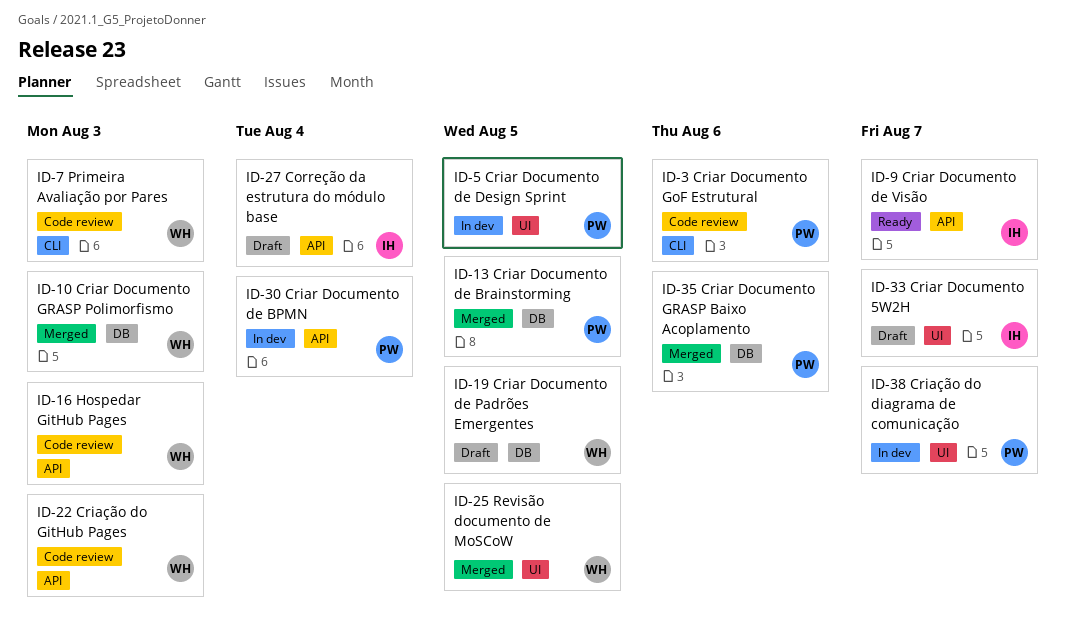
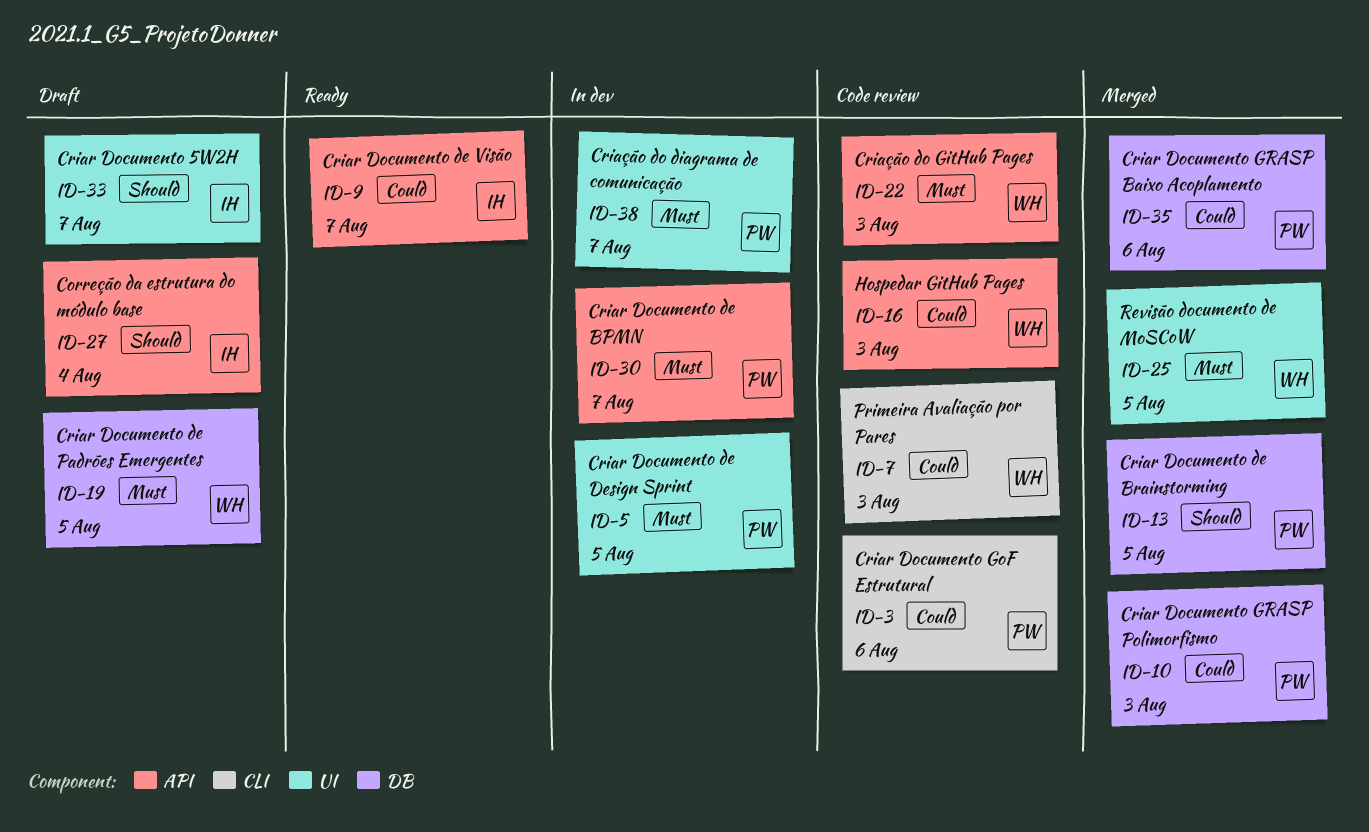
ID-10, owner: WH -> PW
ID-30, due: Aug 4 -> Aug 7

